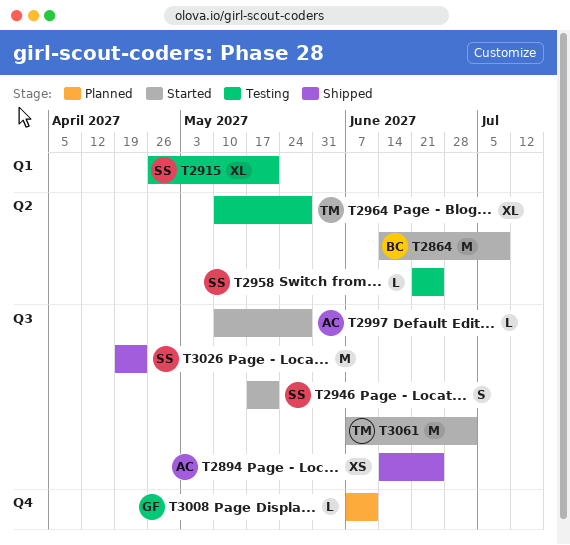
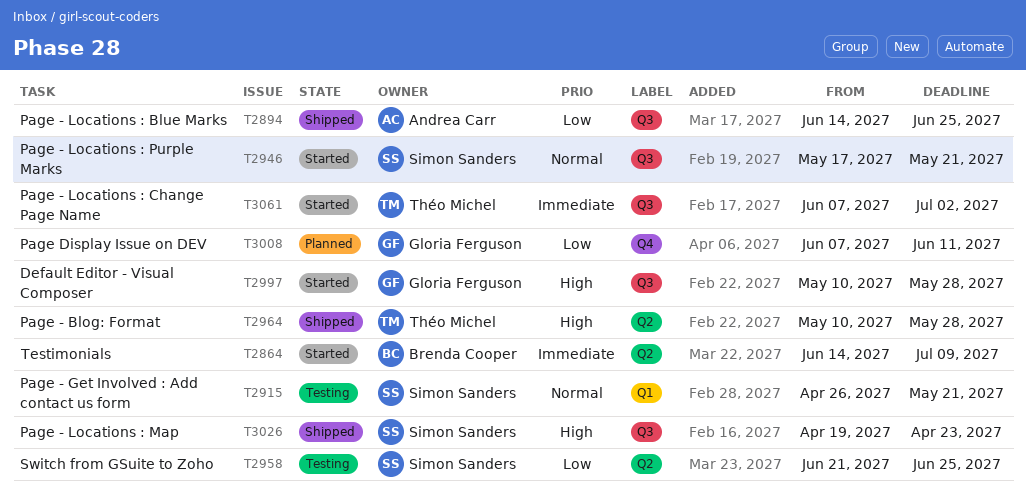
T2964, status: Testing -> Shipped
T2997, owner: Andrea Carr -> Gloria Ferguson

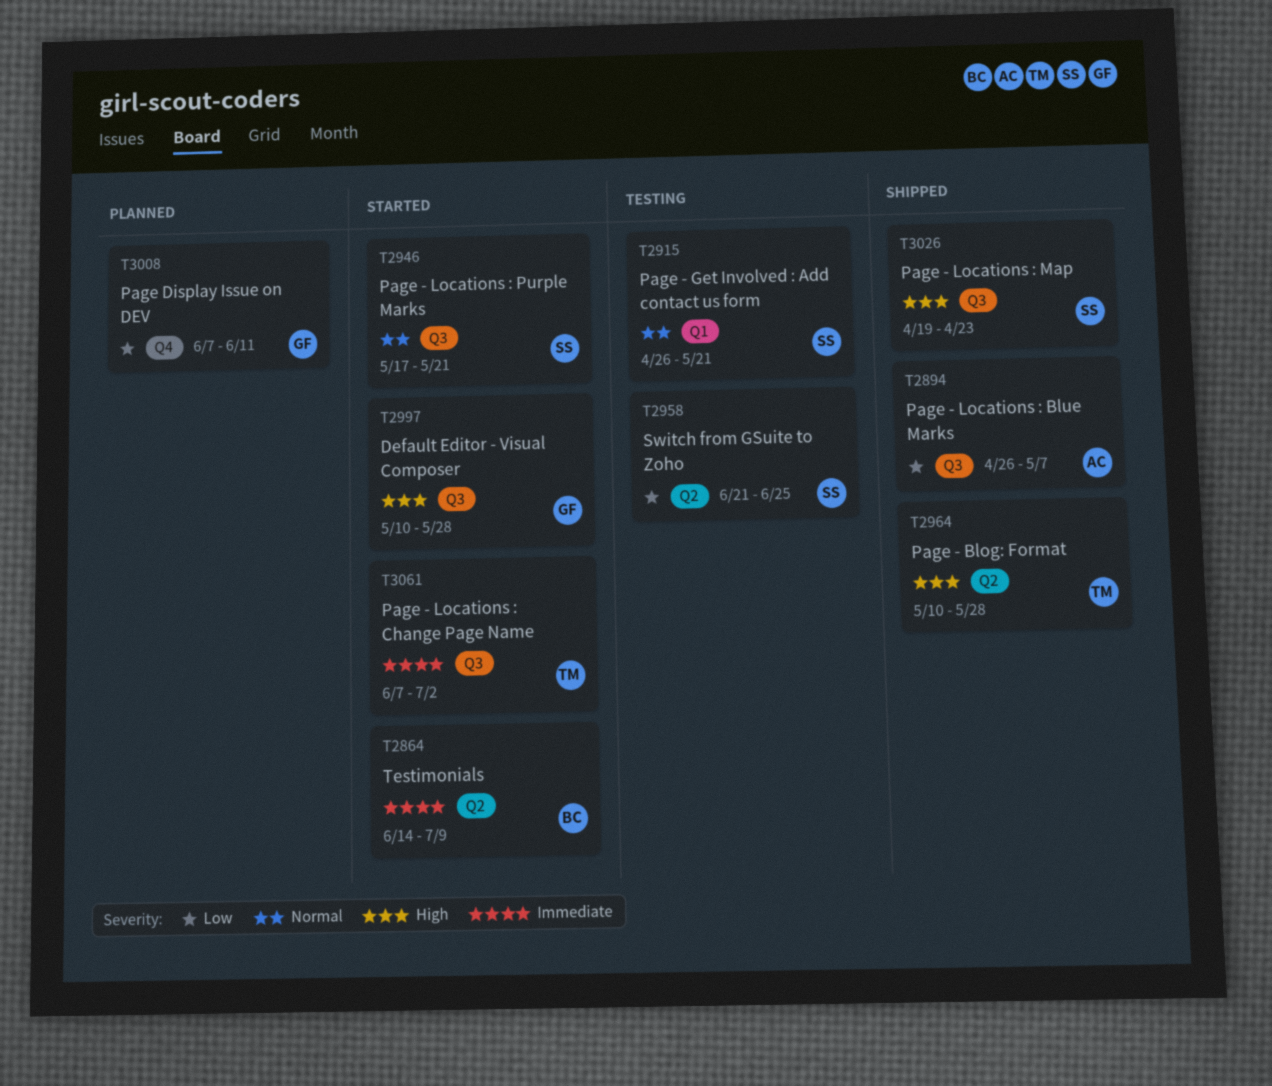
T2894, start: Jun 14 -> Apr 26
T2894, due: Jun 25 -> May 7

